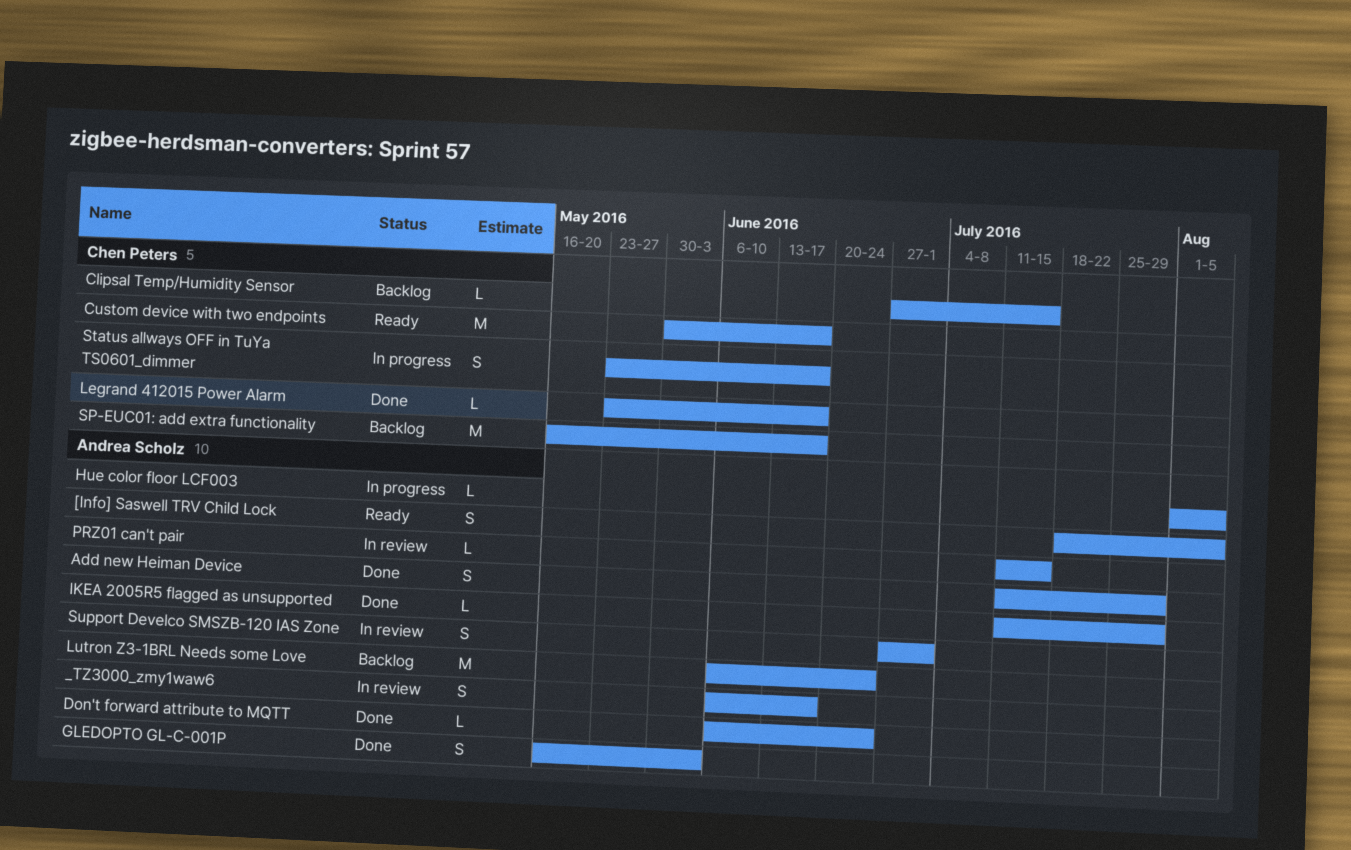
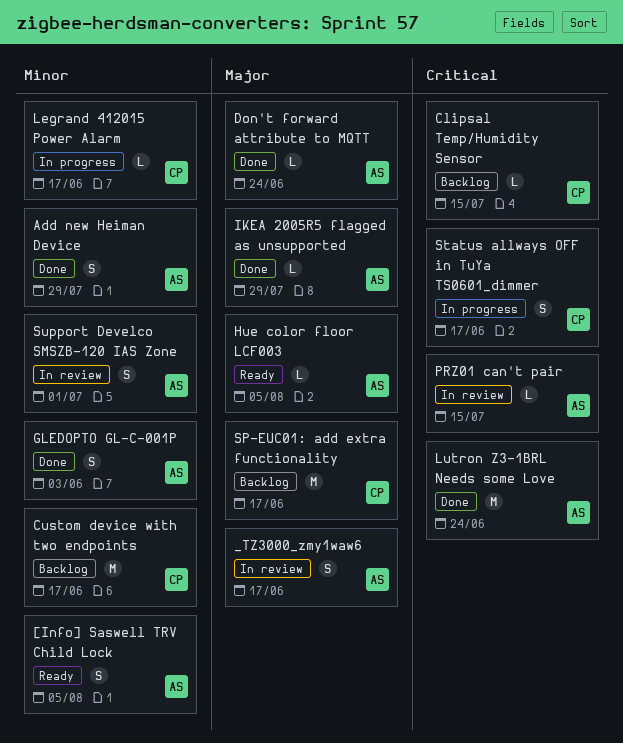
Custom device with two endpoints, status: Ready -> Backlog
Hue color floor LCF003, status: In progress -> Ready
Legrand 412015 Power Alarm, status: Done -> In progress
Lutron Z3-1BRL Needs some Love, status: Backlog -> Done

